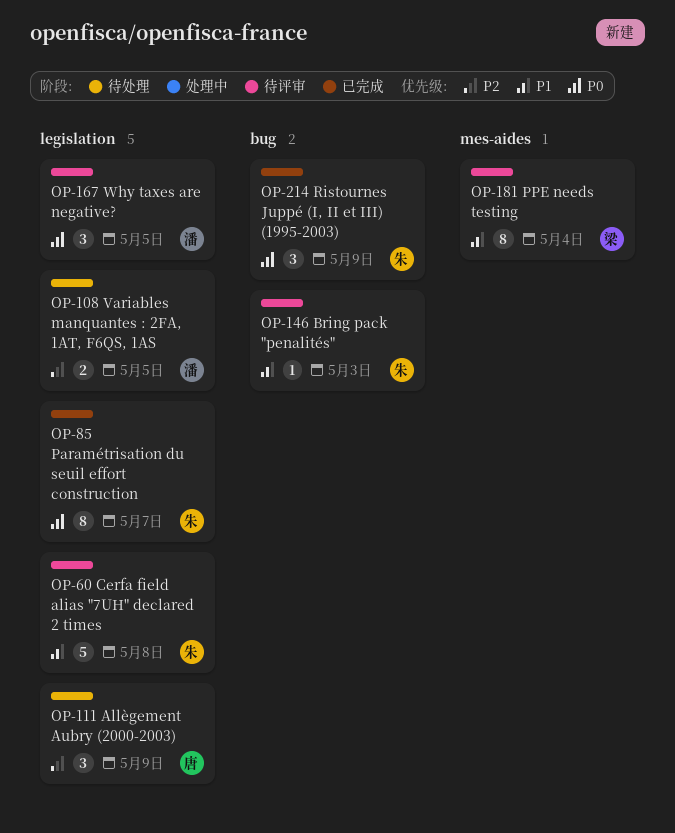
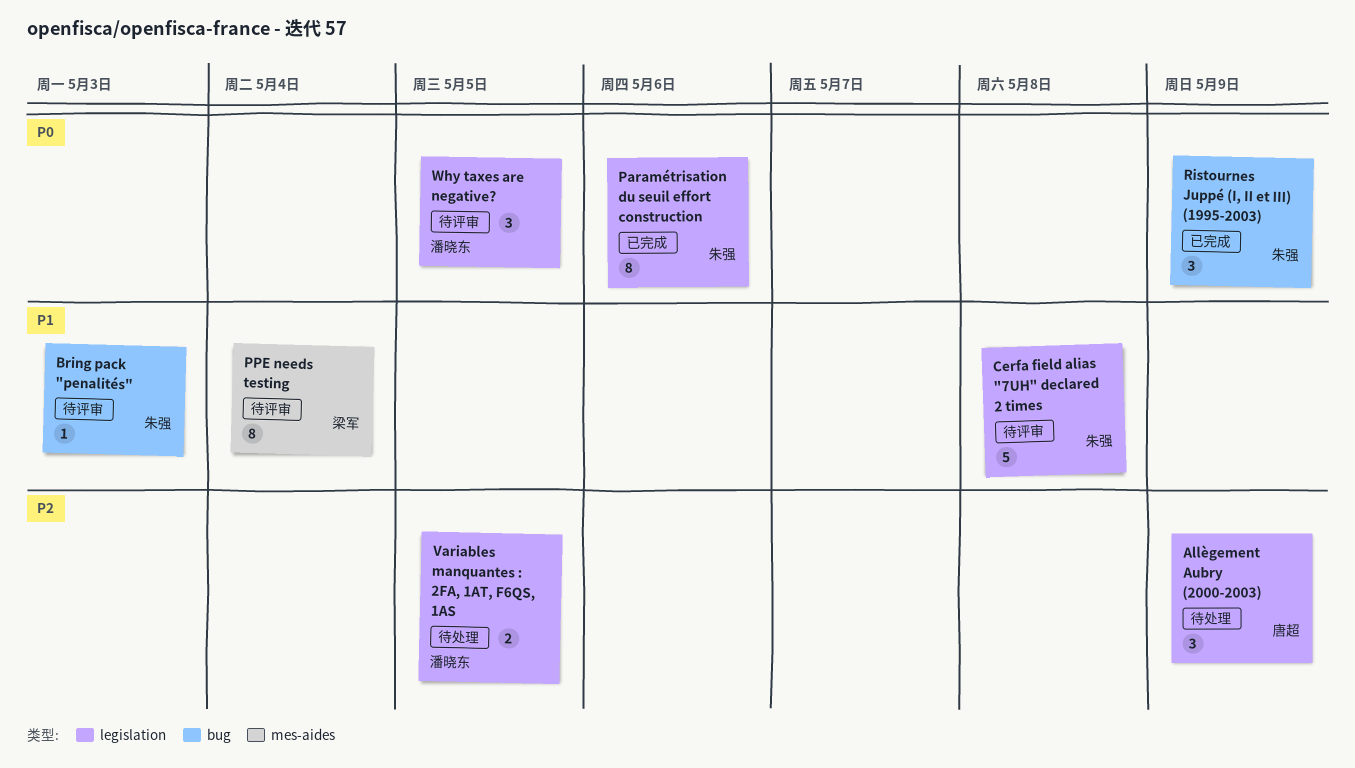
Paramétrisation du seuil effort construction, due: May 7 -> May 6

